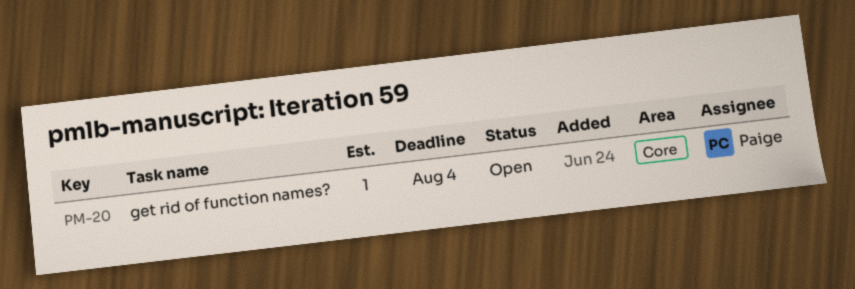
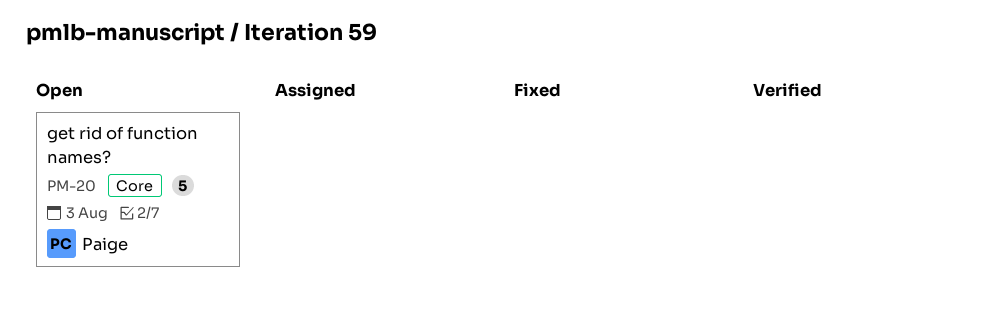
PM-20, estimate: 1 -> 5
PM-20, due: Aug 4 -> Aug 3

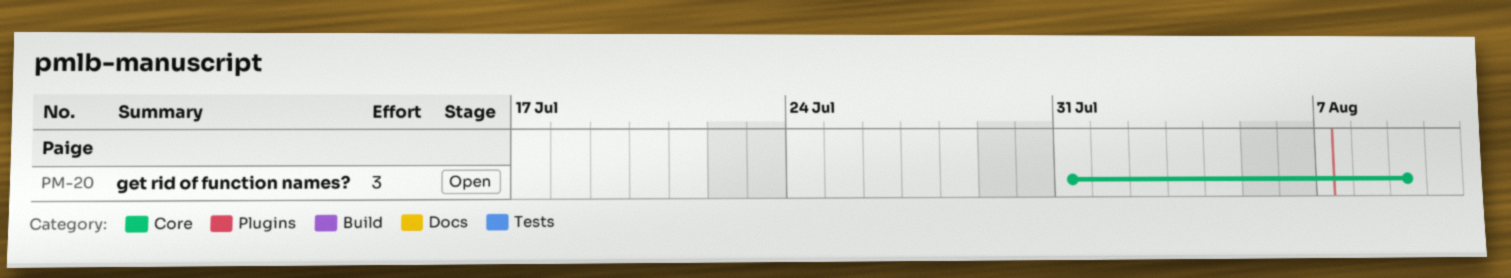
PM-20, estimate: 5 -> 3
PM-20, due: Aug 3 -> Aug 9

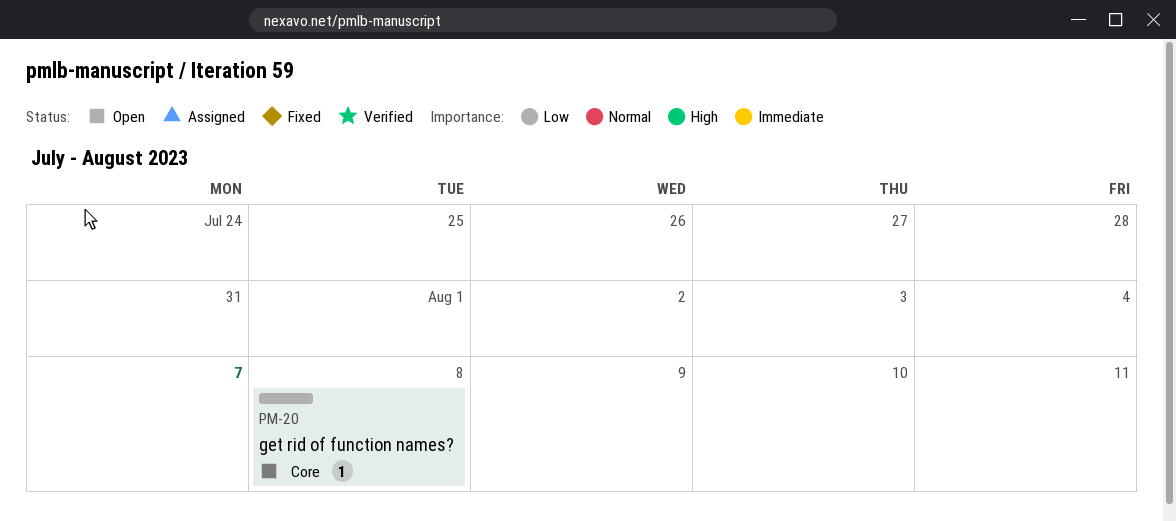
PM-20, estimate: 3 -> 1
PM-20, due: Aug 9 -> Aug 8

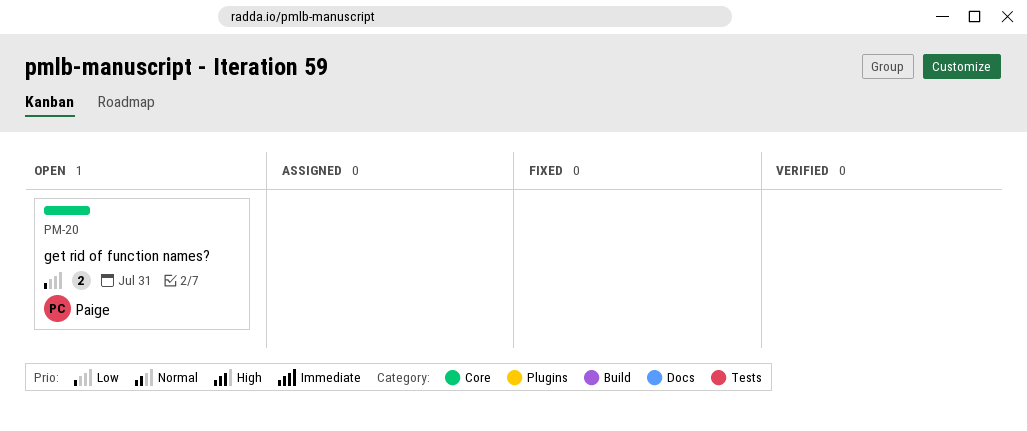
PM-20, estimate: 1 -> 2
PM-20, due: Aug 8 -> Jul 31

